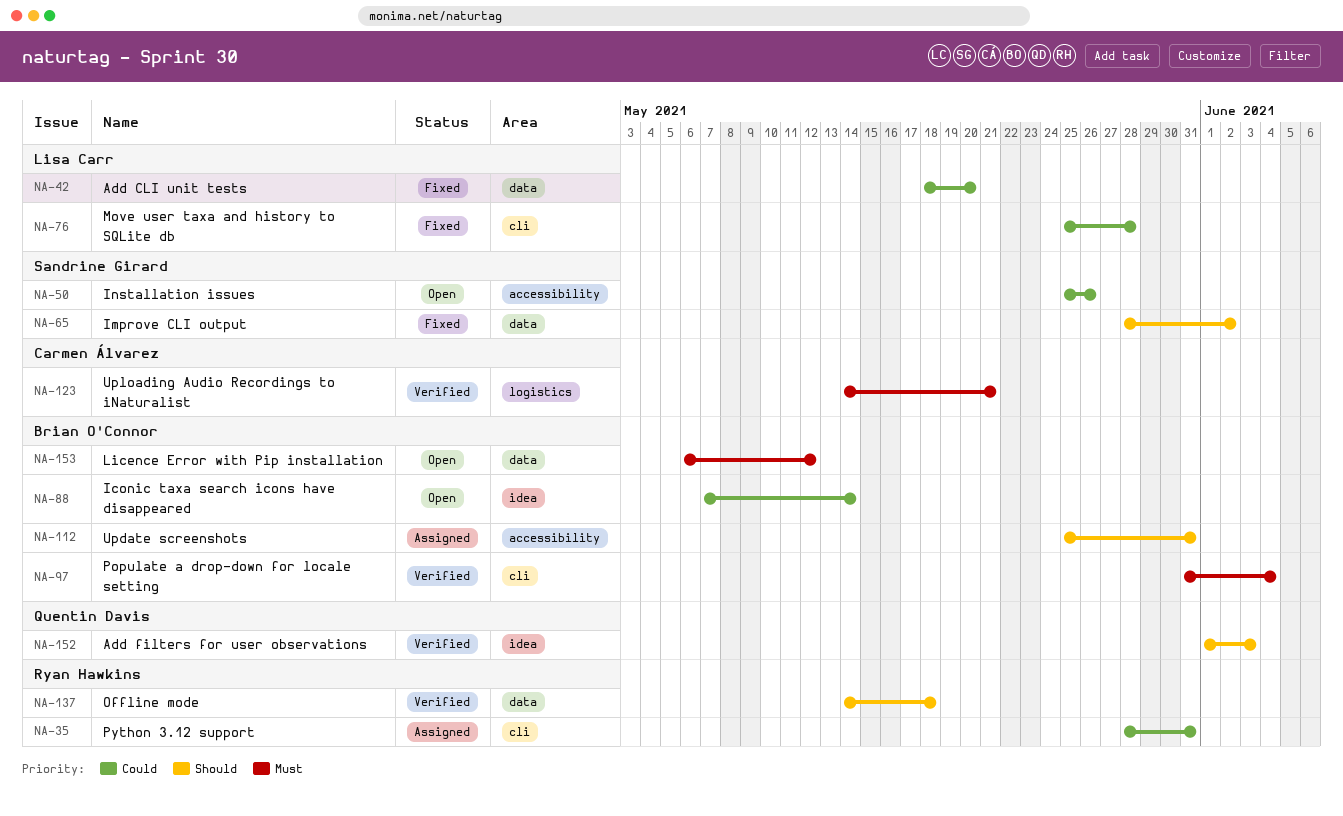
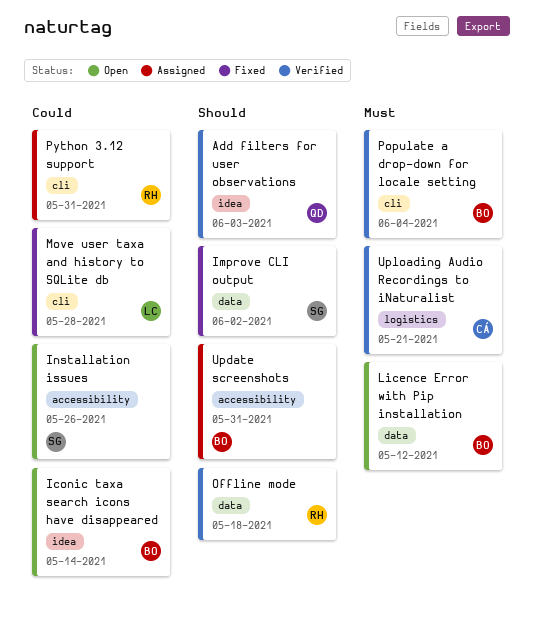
Add CLI unit tests: present -> none

